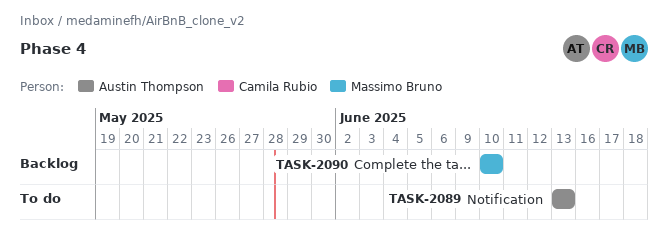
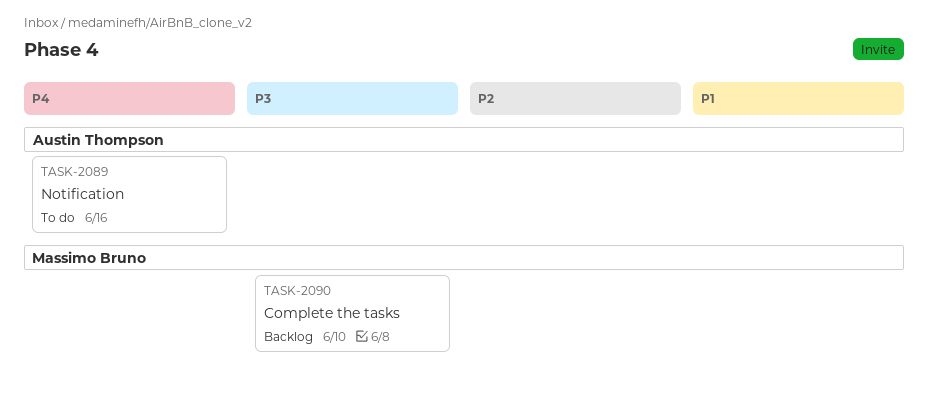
TASK-2089, due: Jun 13 -> Jun 16

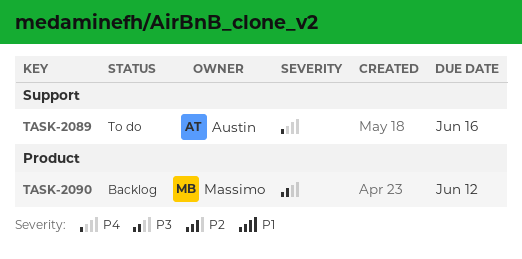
TASK-2090, due: Jun 10 -> Jun 12

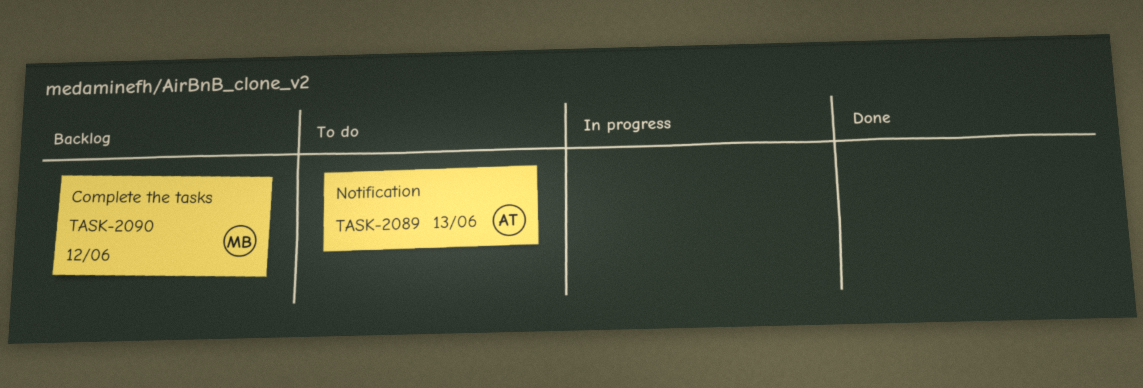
TASK-2089, due: Jun 16 -> Jun 13

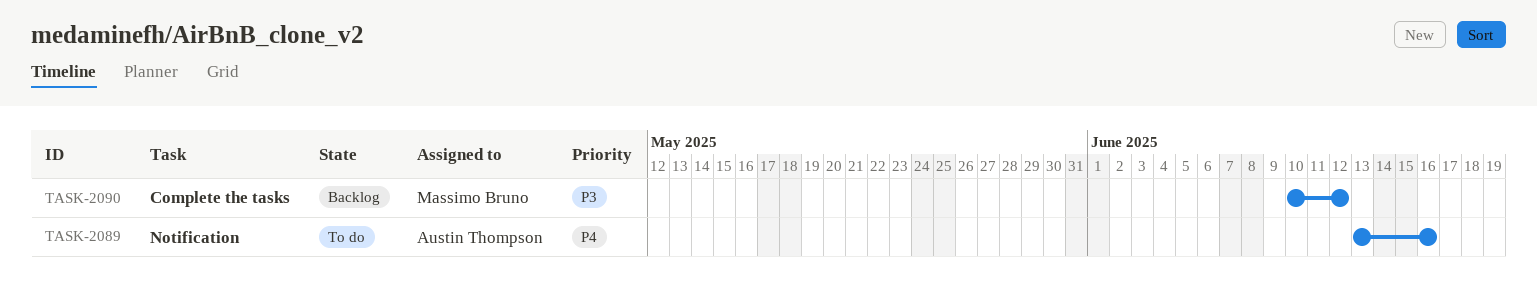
TASK-2089, due: Jun 13 -> Jun 16

